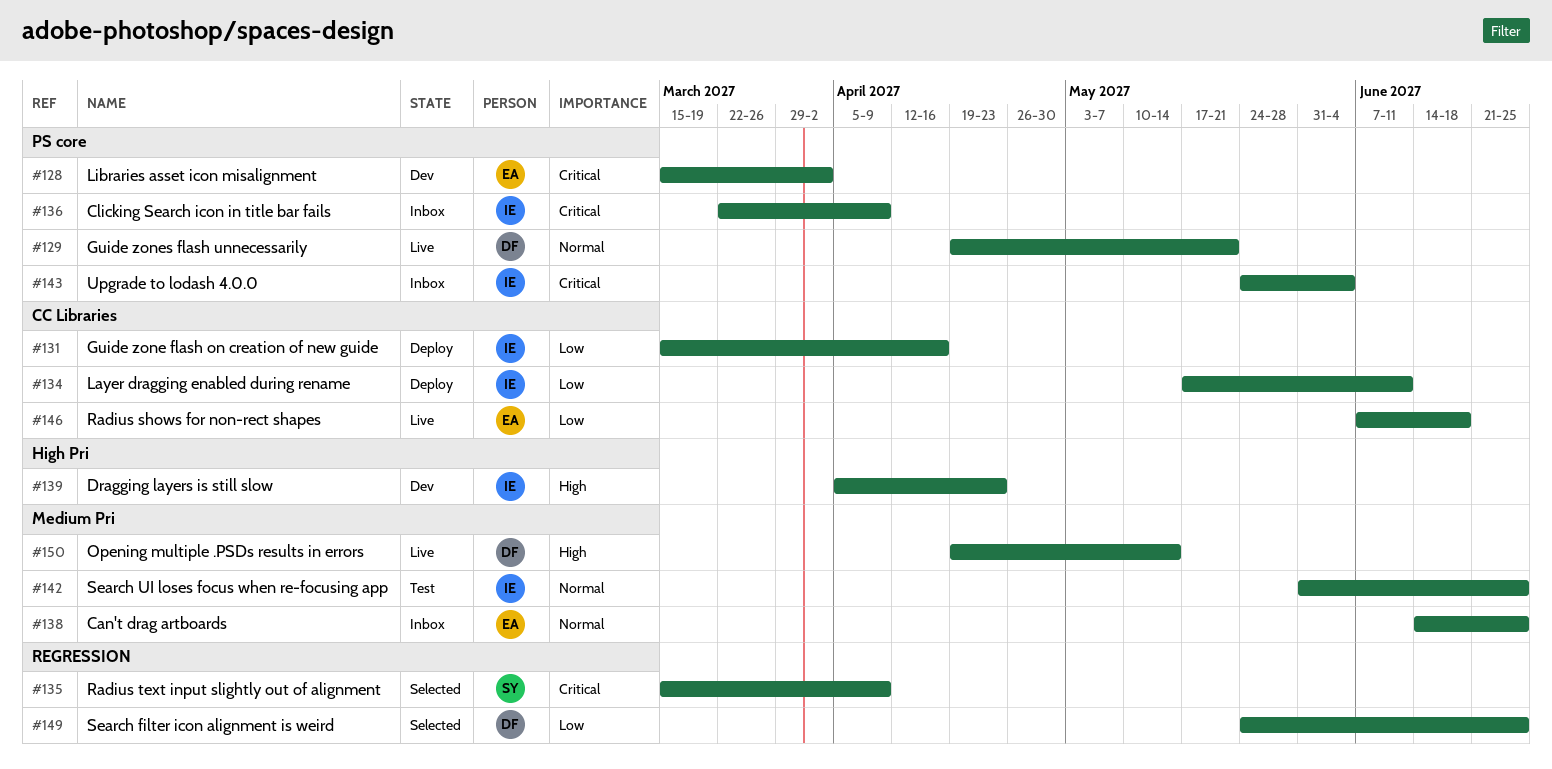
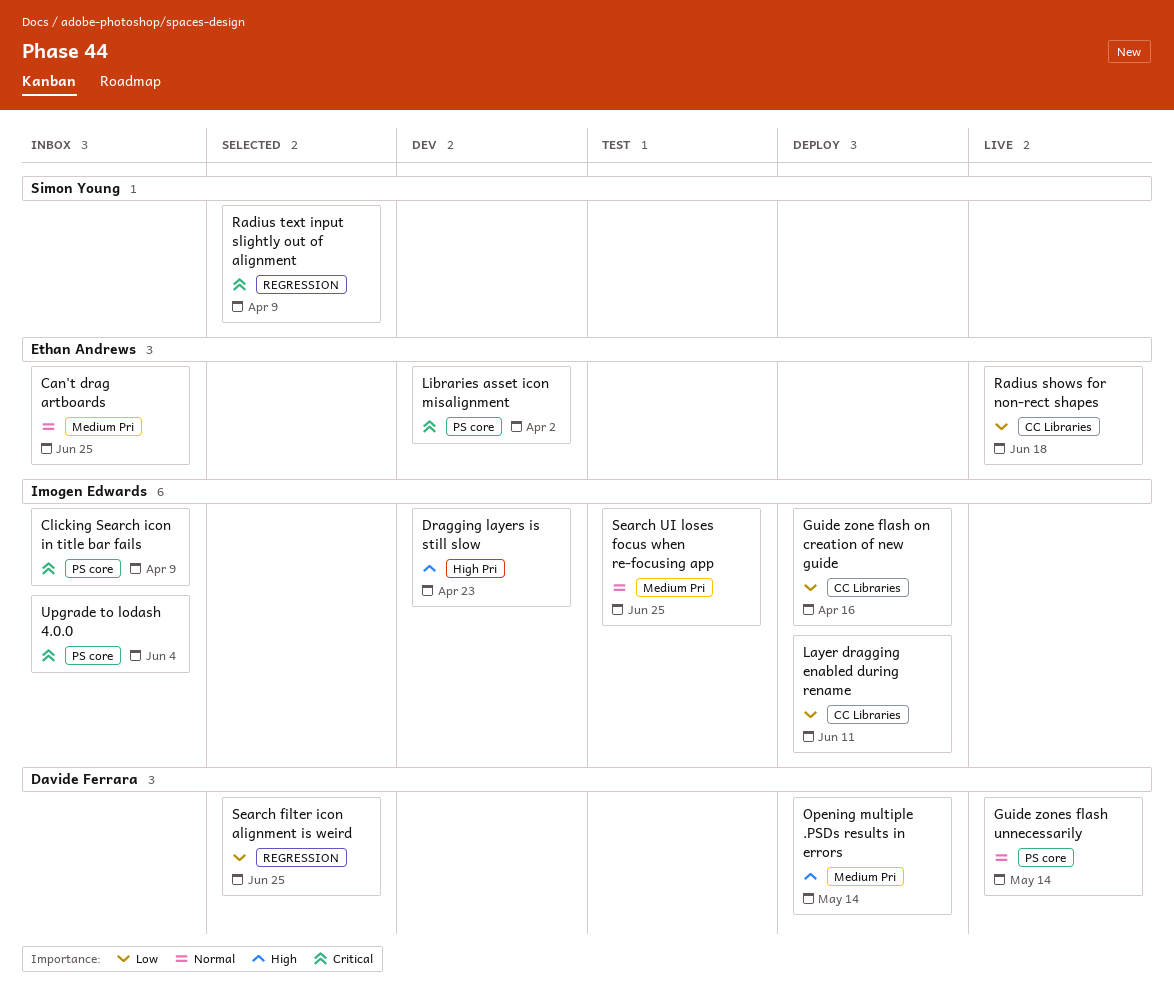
Guide zones flash unnecessarily, due: May 21 -> May 14
Opening multiple .PSDs results in errors, status: Live -> Deploy

